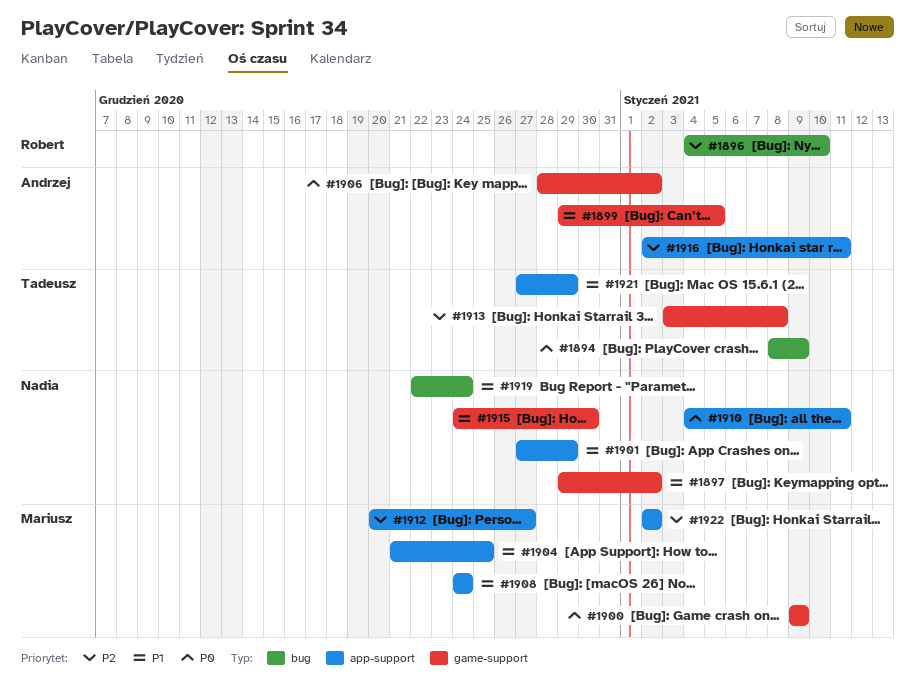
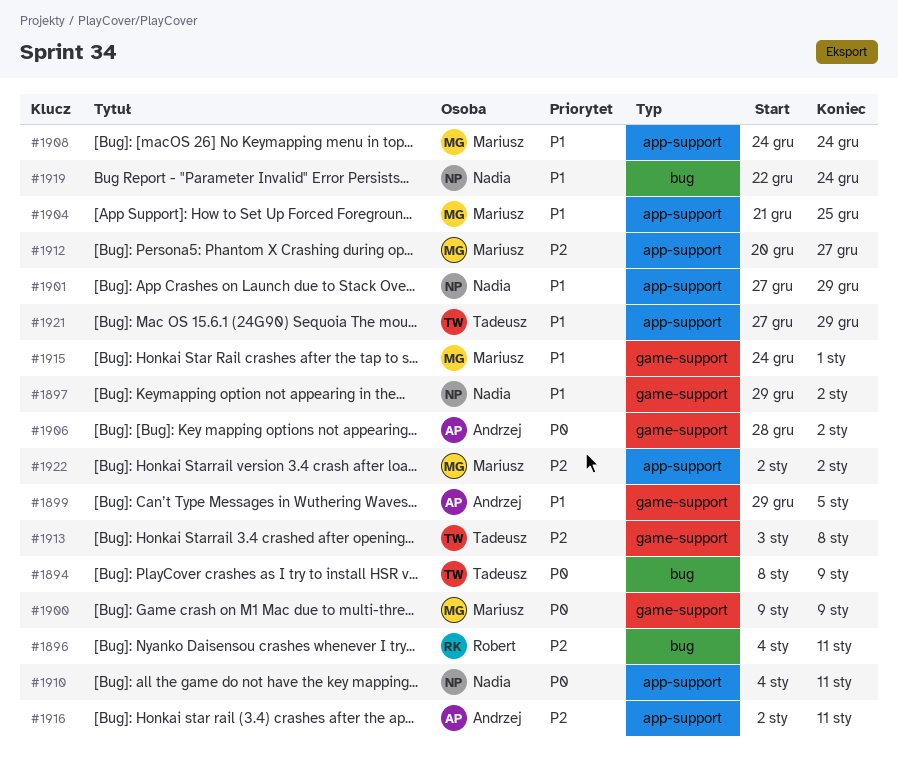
#1896, due: Jan 10 -> Jan 11
#1915, owner: Nadia -> Mariusz
#1915, due: Dec 30 -> Jan 1

